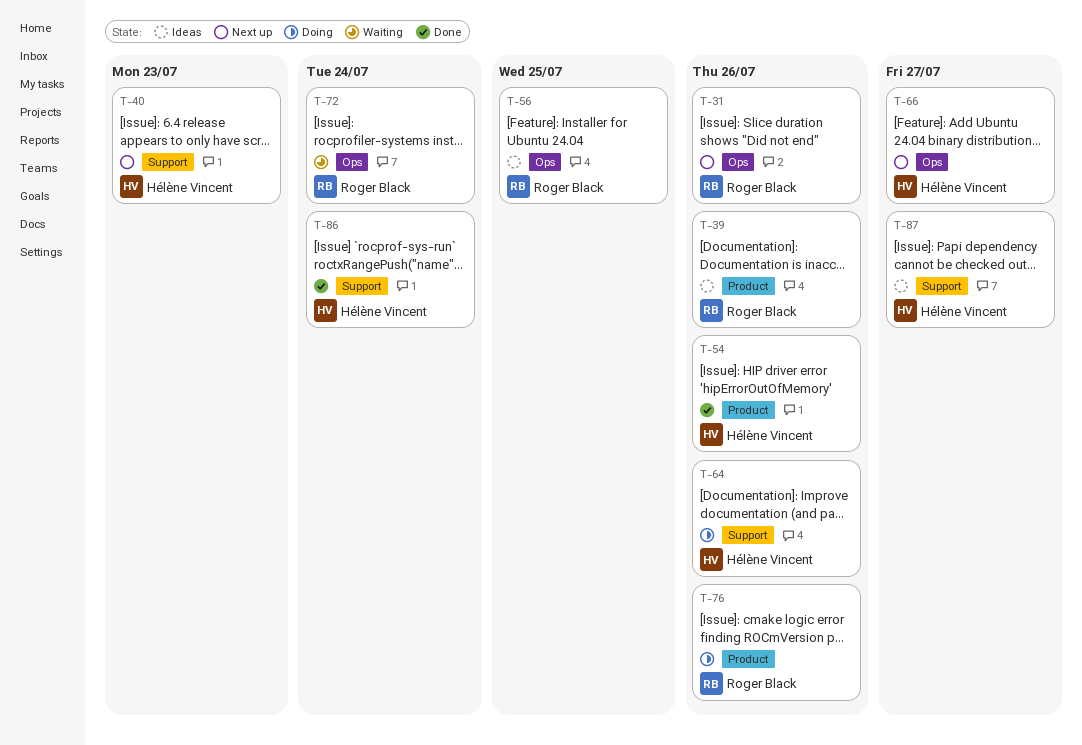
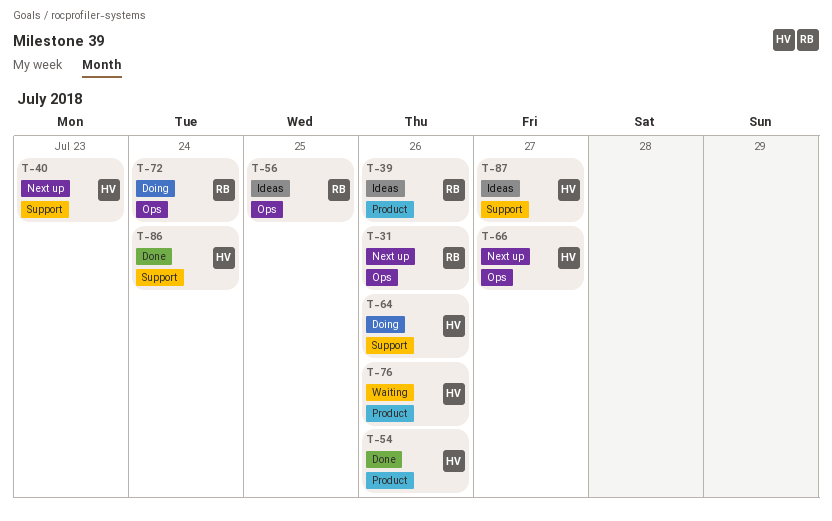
T-72, status: Waiting -> Doing
T-76, status: Doing -> Waiting
T-76, owner: Roger Black -> Hélène Vincent

